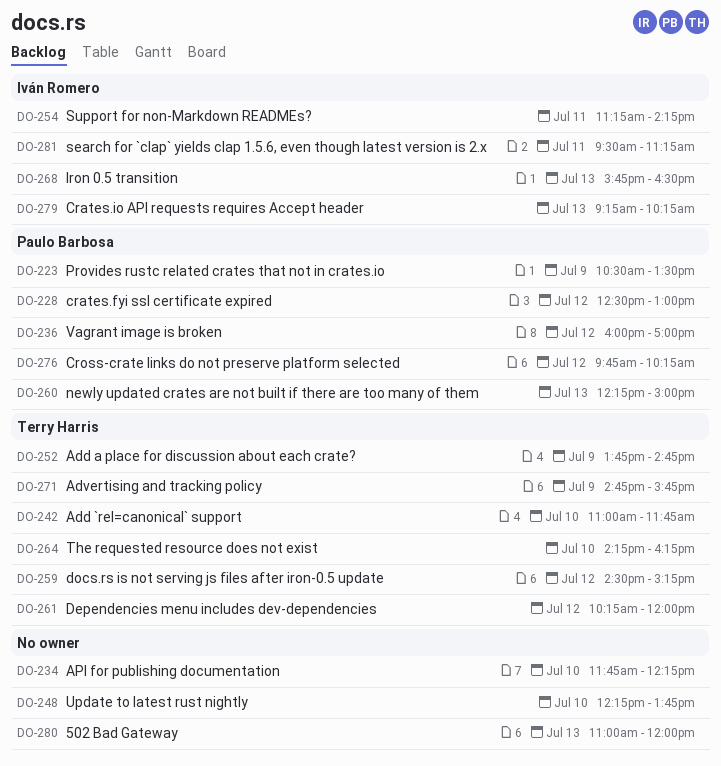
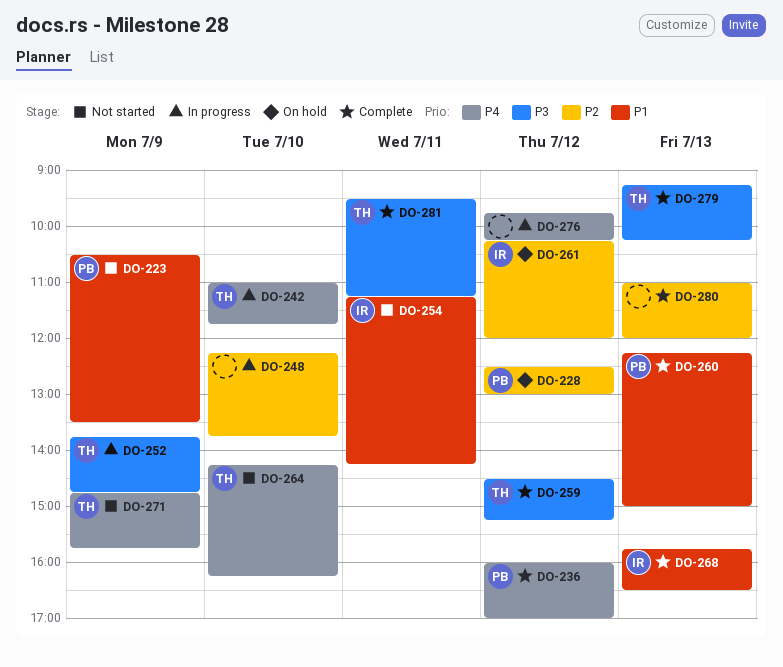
DO-234: present -> none
DO-261, owner: Terry Harris -> Iván Romero
DO-276, owner: Paulo Barbosa -> none
DO-279, owner: Iván Romero -> Terry Harris
DO-281, owner: Iván Romero -> Terry Harris

